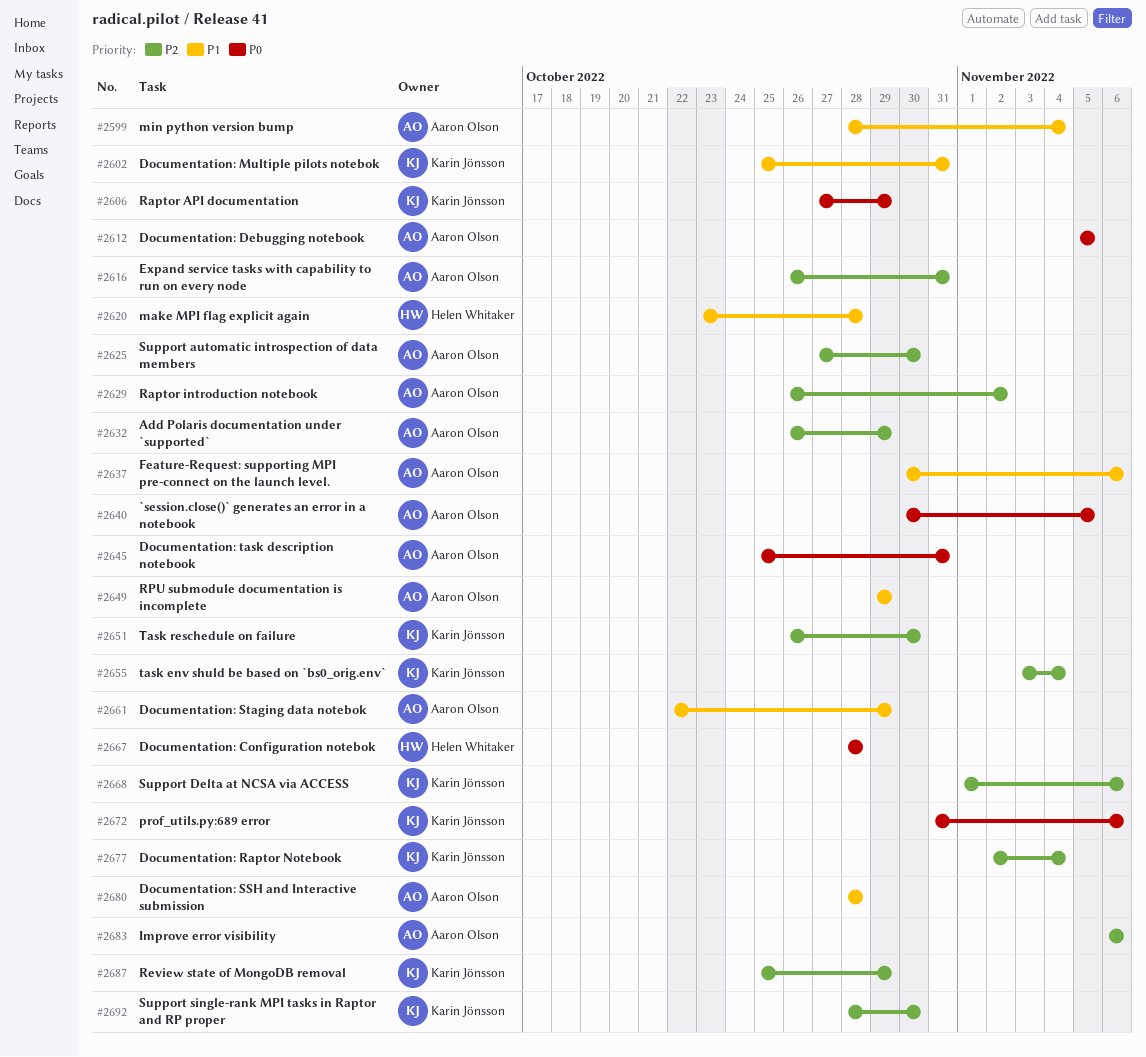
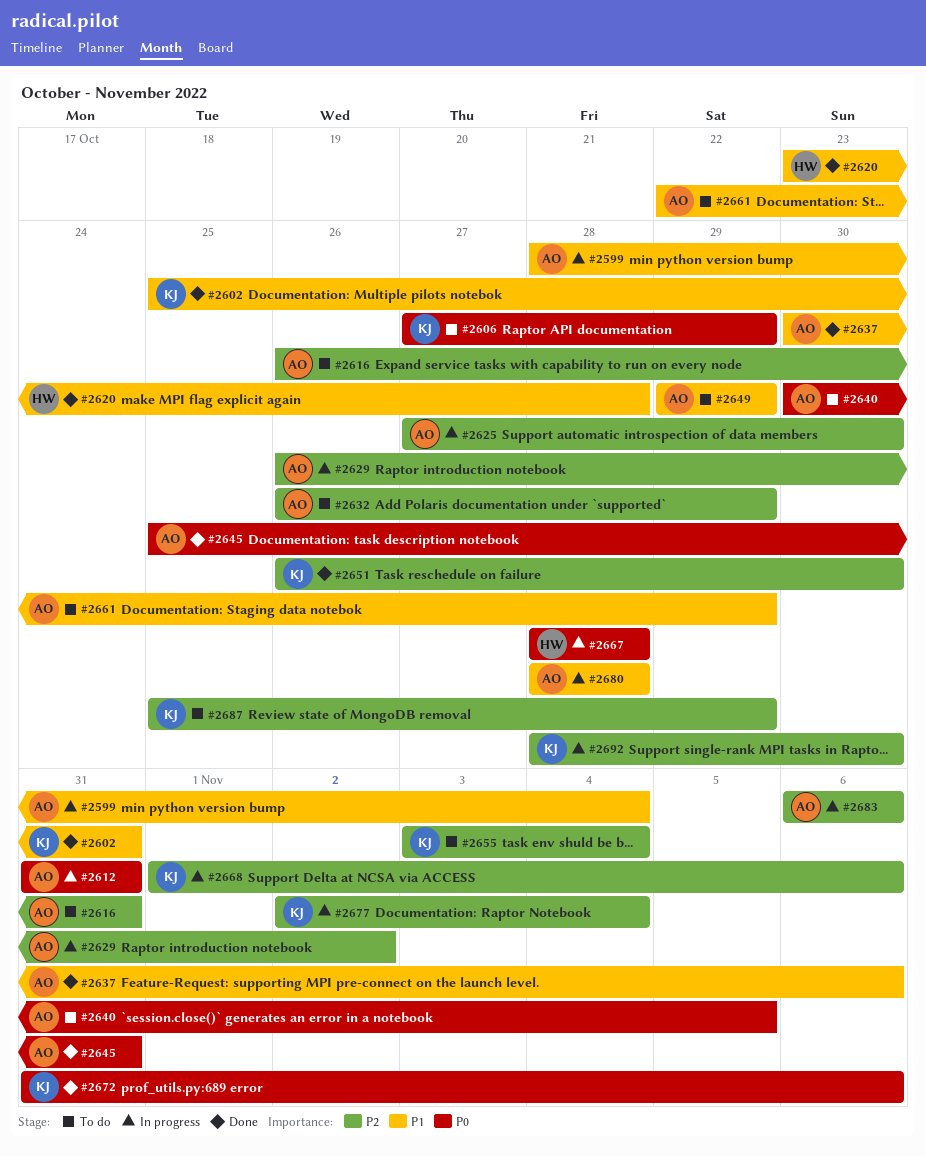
#2612, start: Nov 5 -> Oct 31
#2612, due: Nov 5 -> Oct 31

